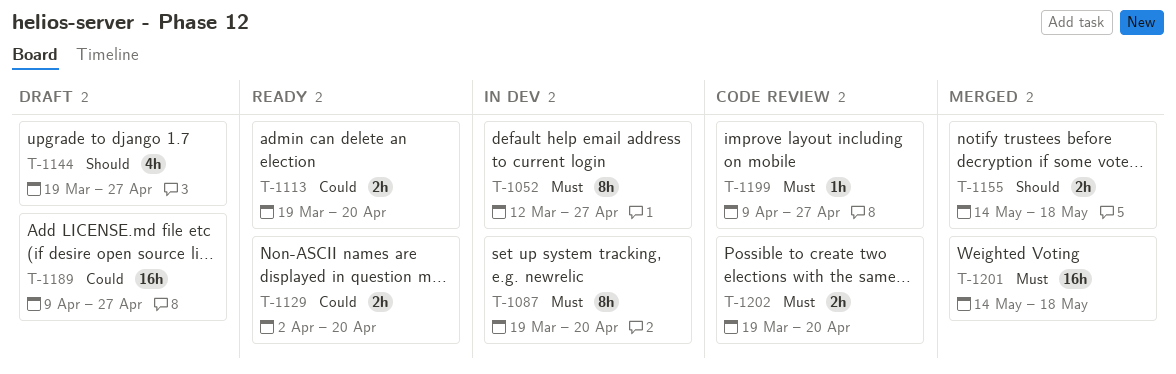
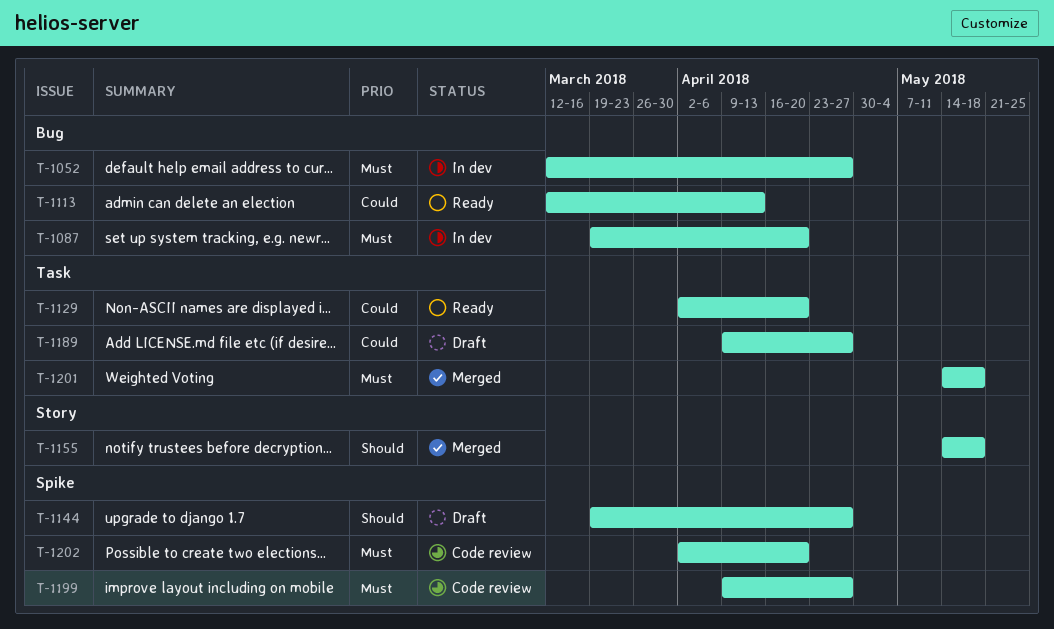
T-1113, start: Mar 19 -> Mar 12
T-1113, due: Apr 20 -> Apr 13
T-1202, start: Mar 19 -> Apr 2

